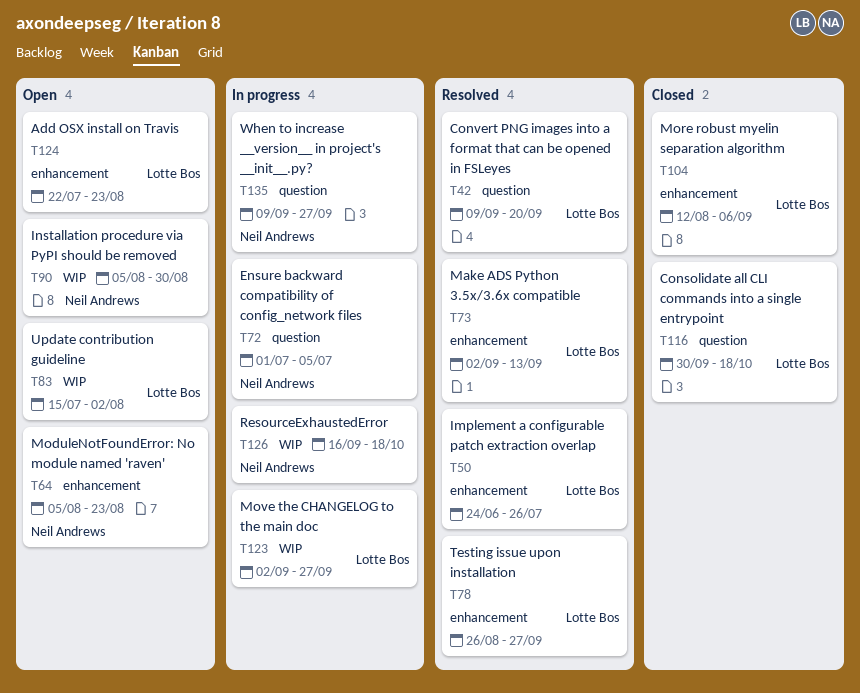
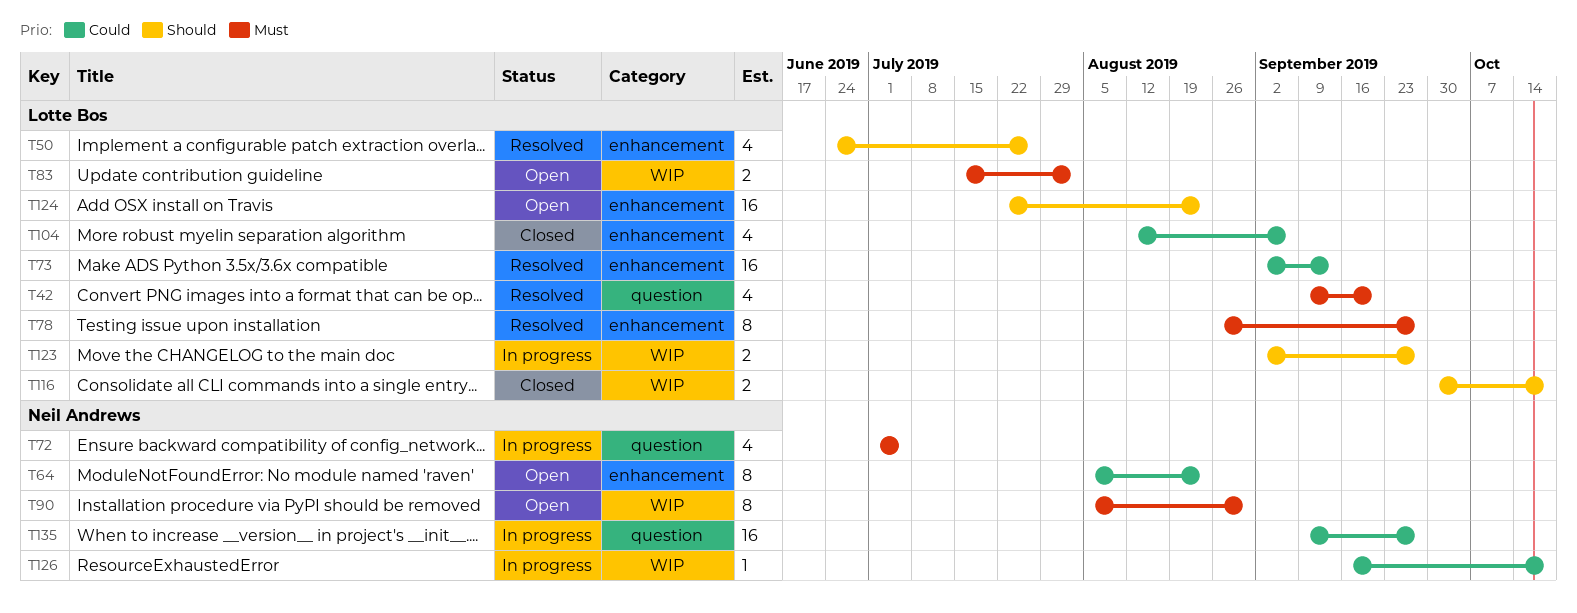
T116, label: question -> WIP

